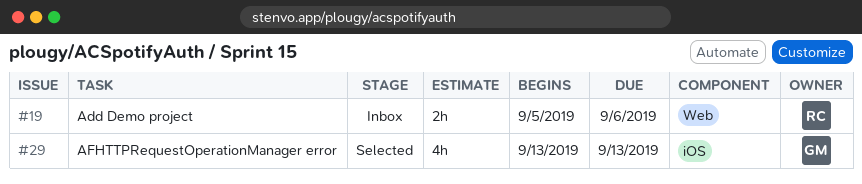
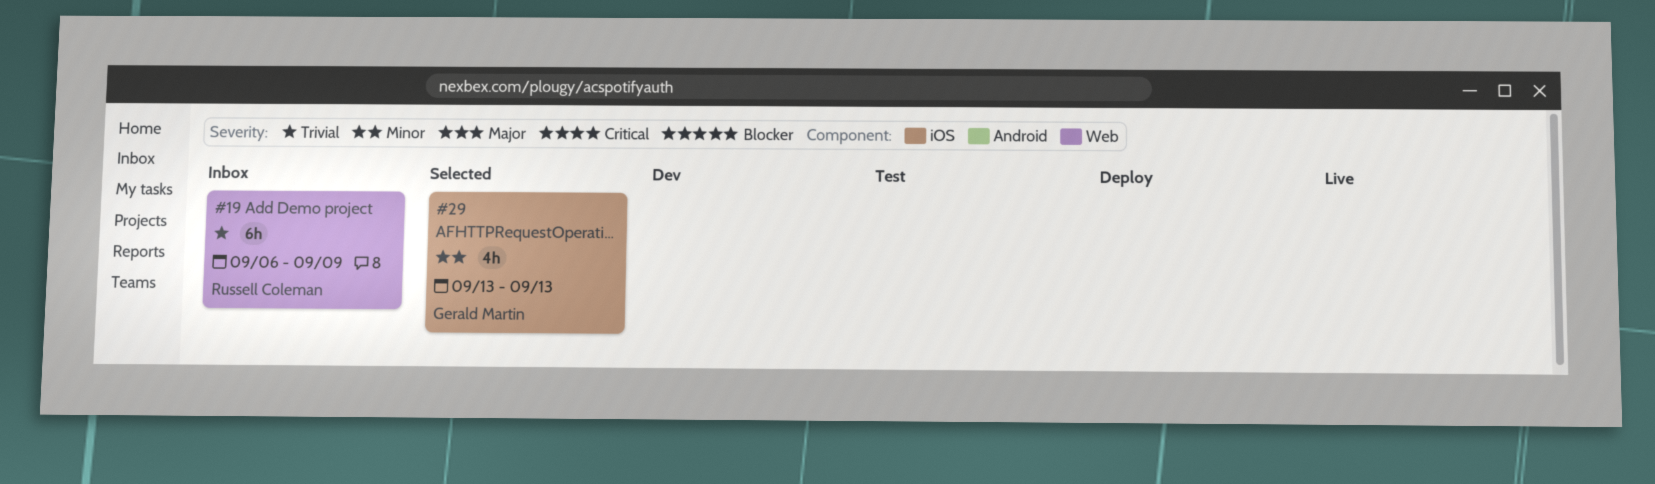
#19, estimate: 2h -> 6h
#19, start: Sep 5 -> Sep 6
#19, due: Sep 6 -> Sep 9

